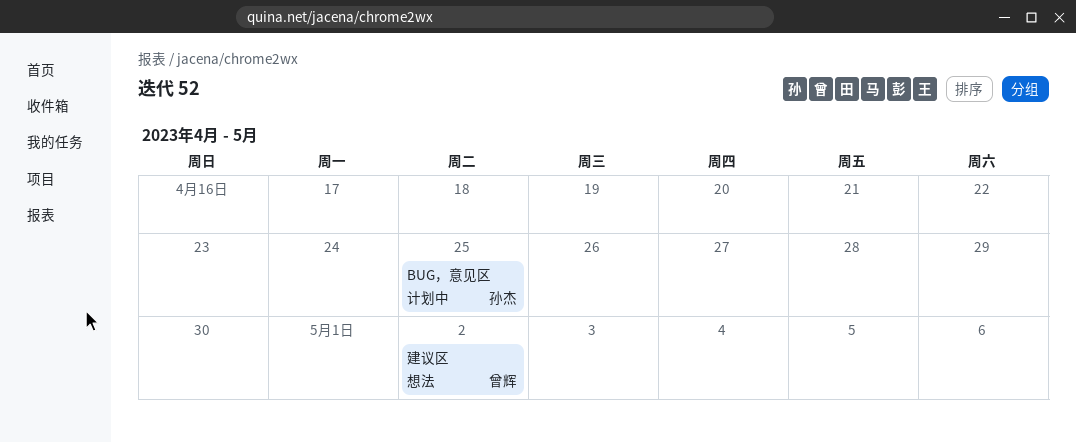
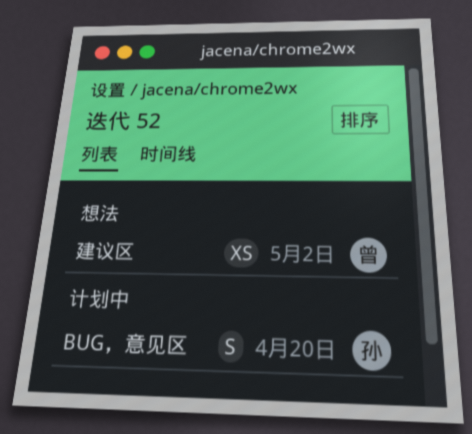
BUG，意见区, due: Apr 25 -> Apr 20

